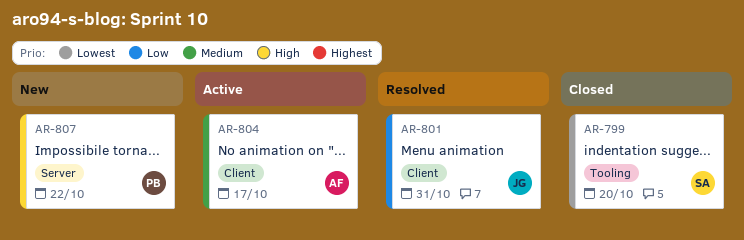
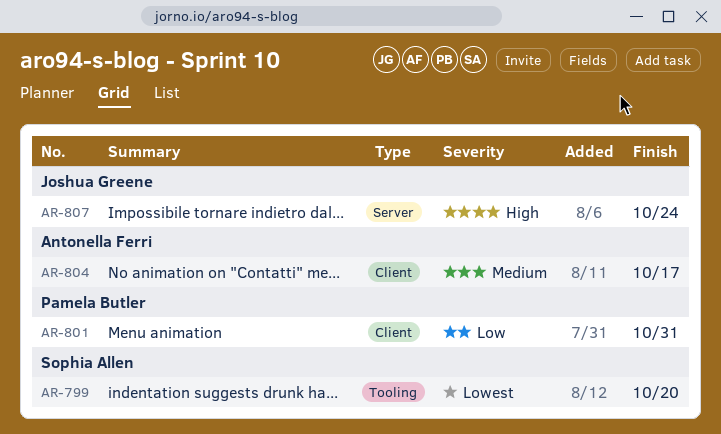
AR-801, owner: Joshua Greene -> Pamela Butler
AR-807, owner: Pamela Butler -> Joshua Greene
AR-807, due: Oct 22 -> Oct 24

